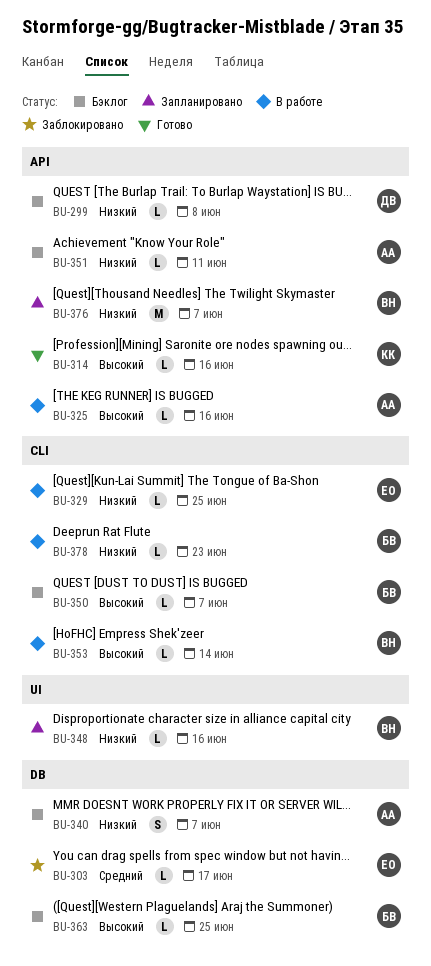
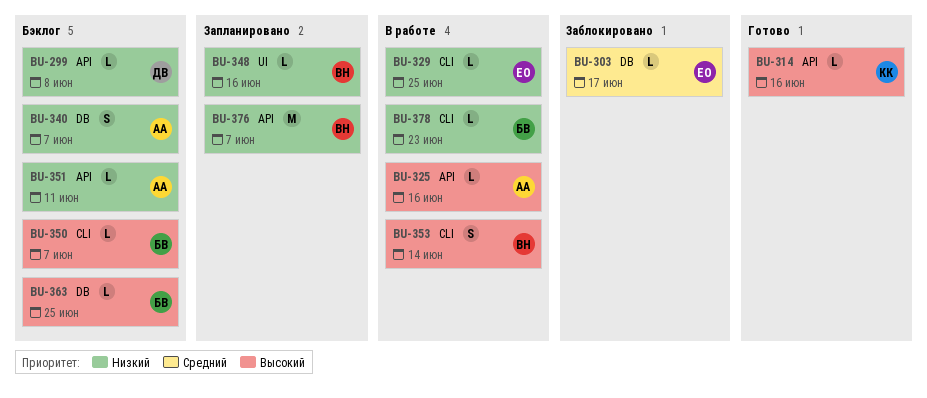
BU-353, estimate: L -> S

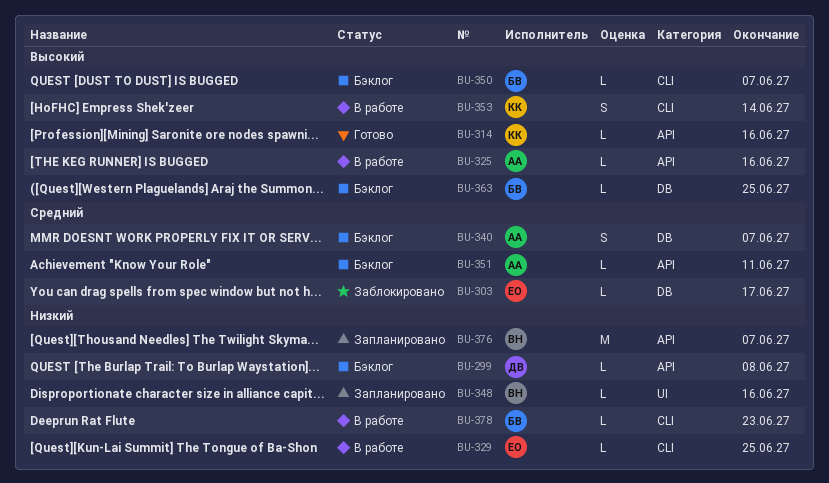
BU-340, priority: Низкий -> Средний
BU-351, priority: Низкий -> Средний
BU-353, owner: ВН -> КК

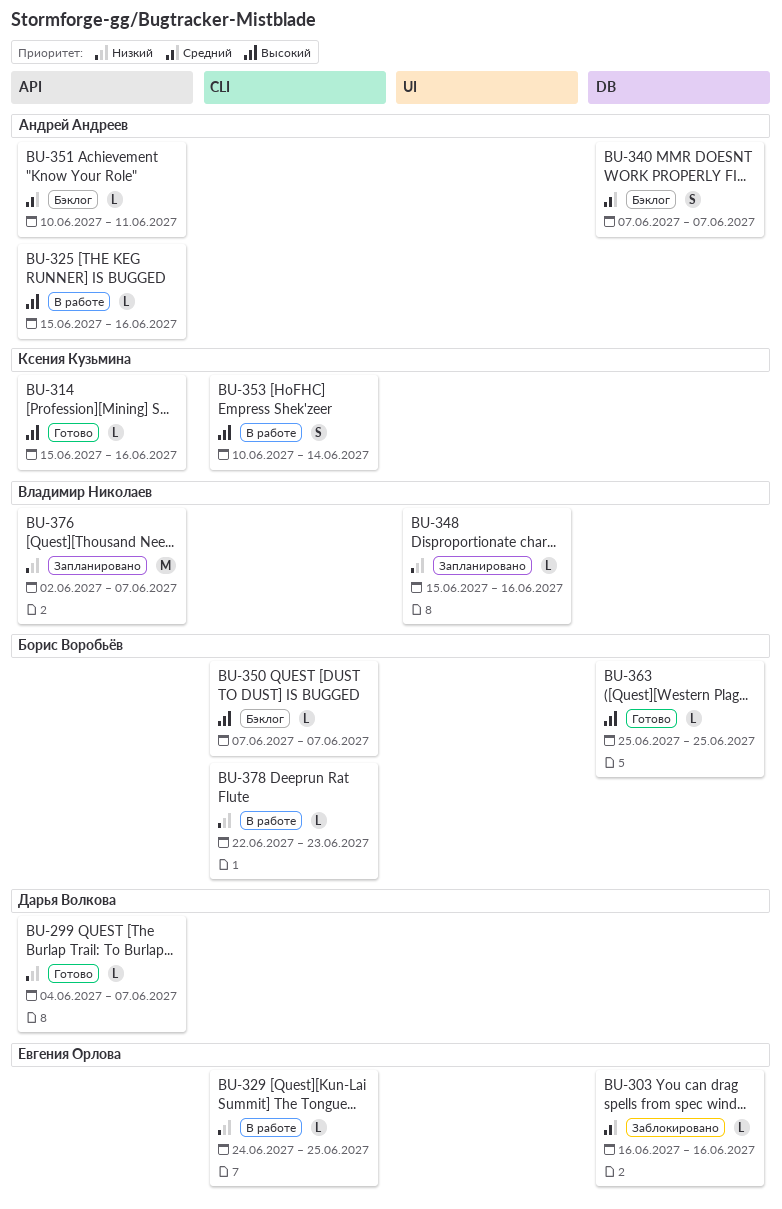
BU-299, status: Бэклог -> Готово
BU-299, due: Jun 8 -> Jun 7
BU-303, due: Jun 17 -> Jun 16
BU-363, status: Бэклог -> Готово

